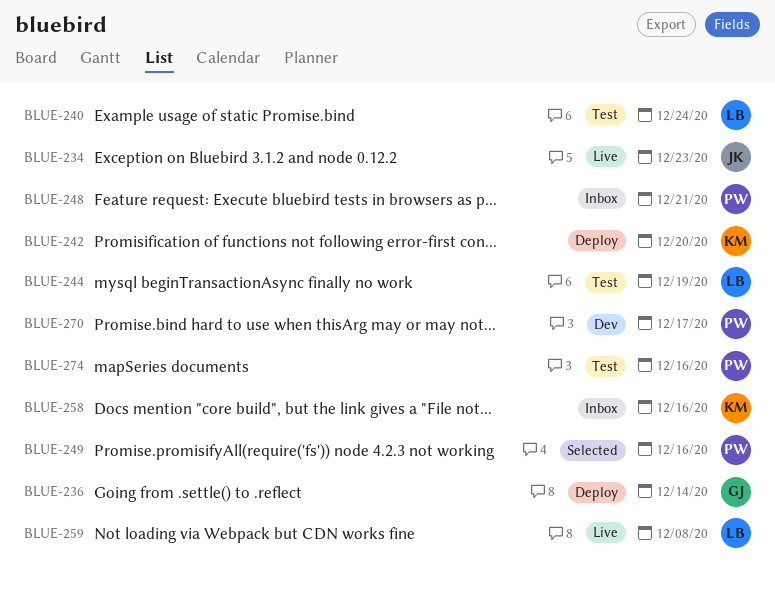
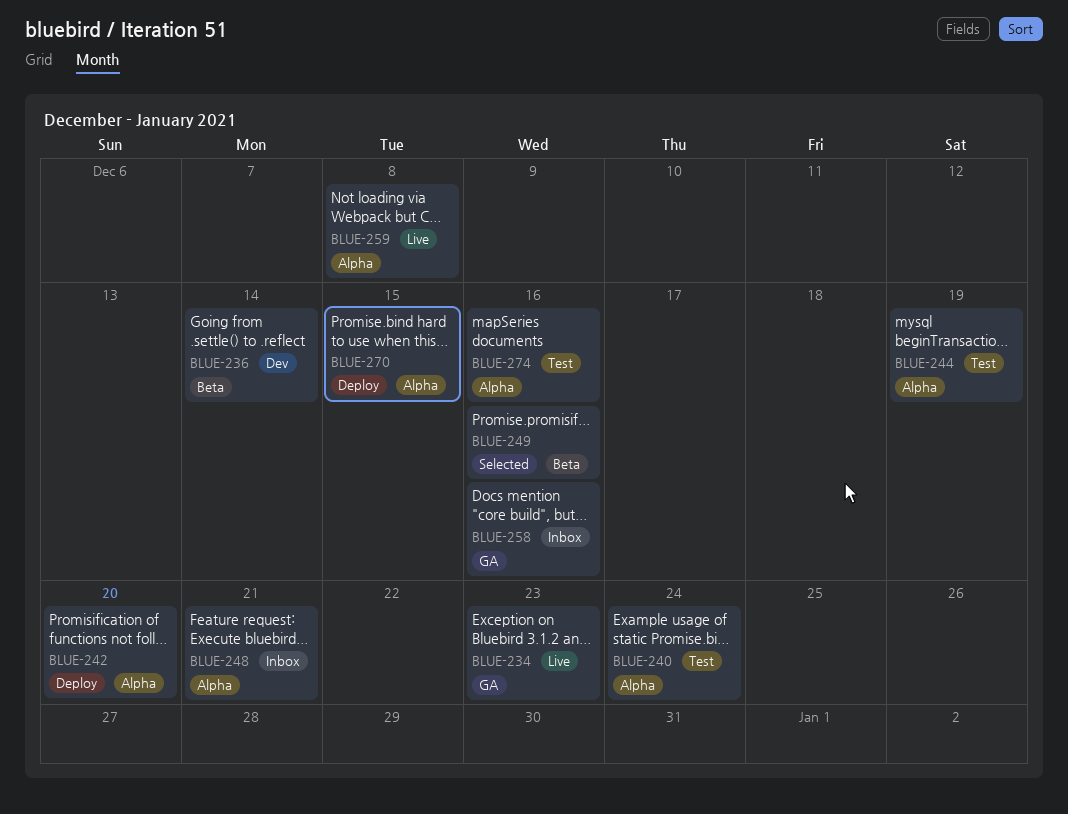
BLUE-236, status: Deploy -> Dev
BLUE-270, status: Dev -> Deploy
BLUE-270, due: Dec 17 -> Dec 15

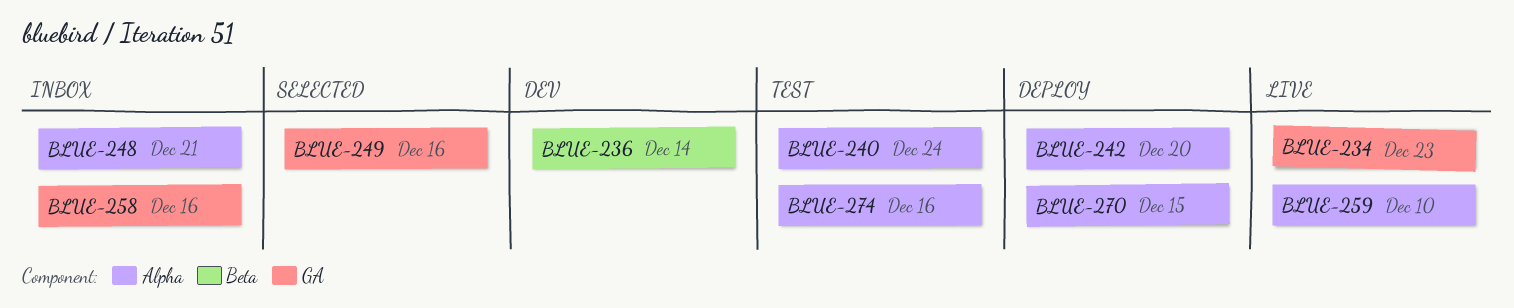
BLUE-244: present -> none
BLUE-249, label: Beta -> GA
BLUE-259, due: Dec 8 -> Dec 10

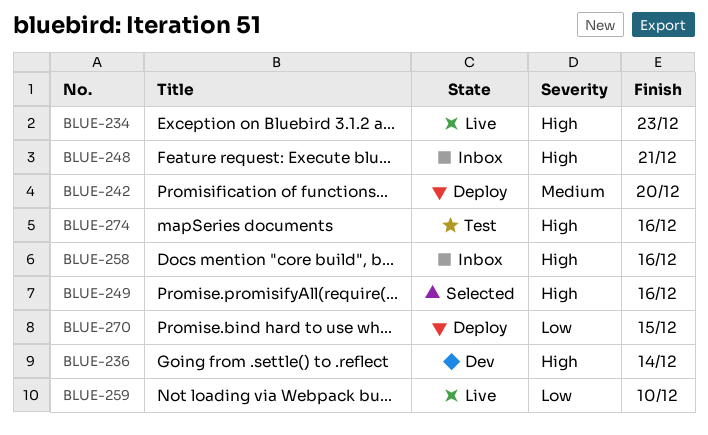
BLUE-240: present -> none

